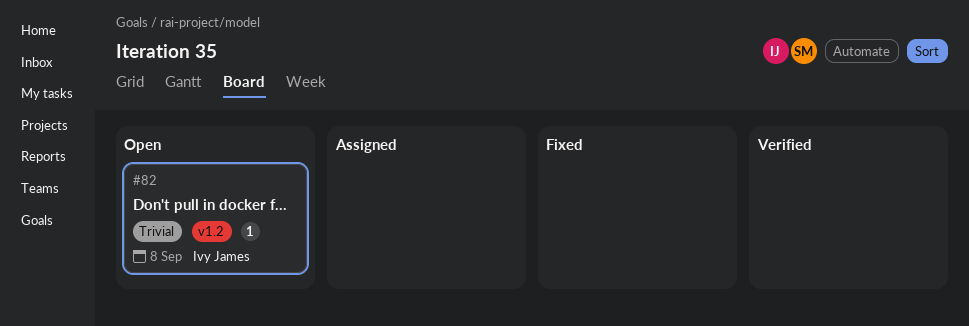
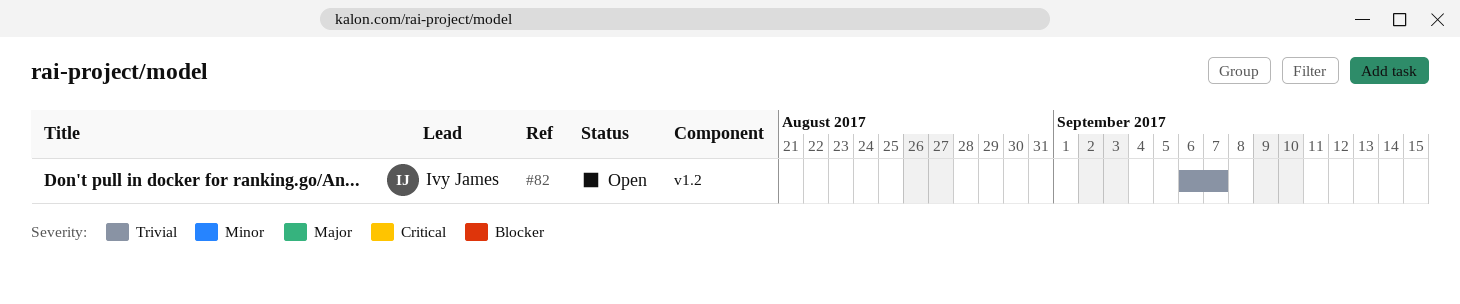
#82, due: Sep 8 -> Sep 7

